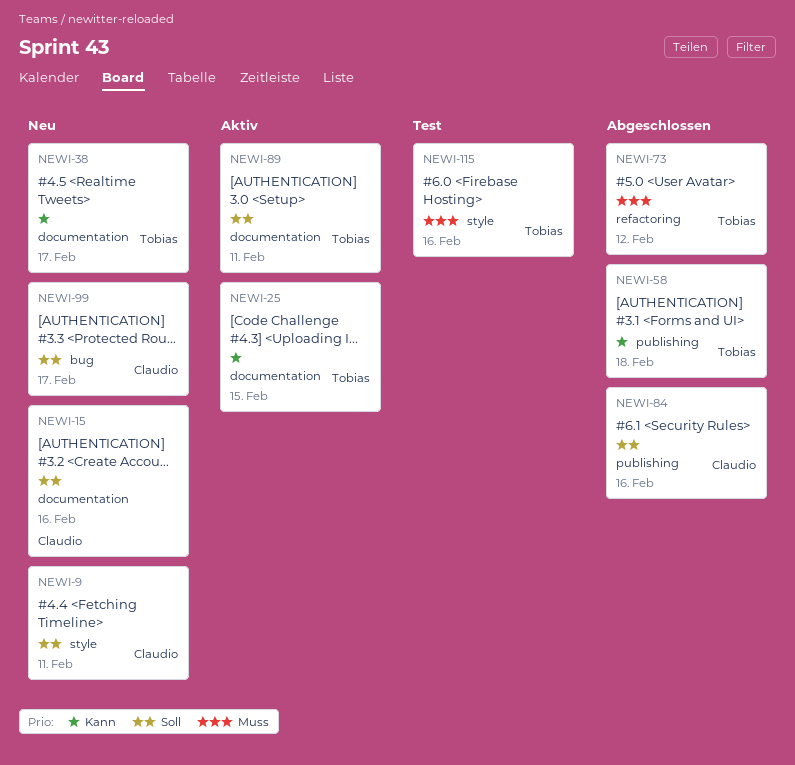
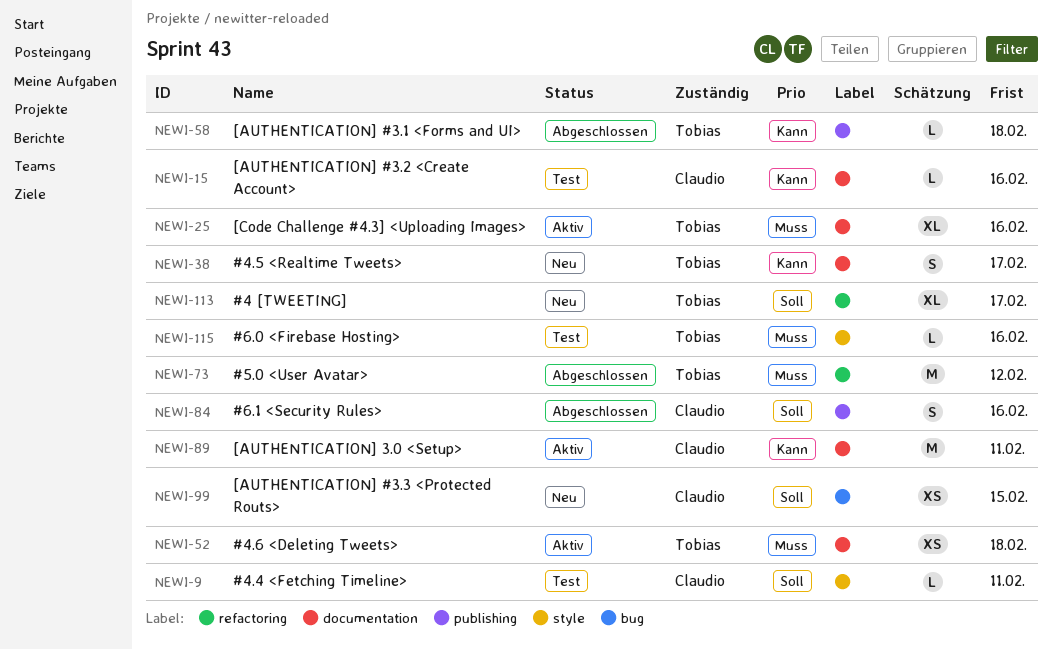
NEWI-9, status: Neu -> Test
NEWI-15, status: Neu -> Test
NEWI-15, priority: Soll -> Kann
NEWI-25, priority: Kann -> Muss
NEWI-25, due: Feb 15 -> Feb 16
NEWI-52: none -> present
NEWI-89, owner: Tobias -> Claudio
NEWI-89, priority: Soll -> Kann
NEWI-99, due: Feb 17 -> Feb 15
NEWI-113: none -> present

